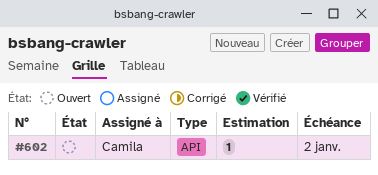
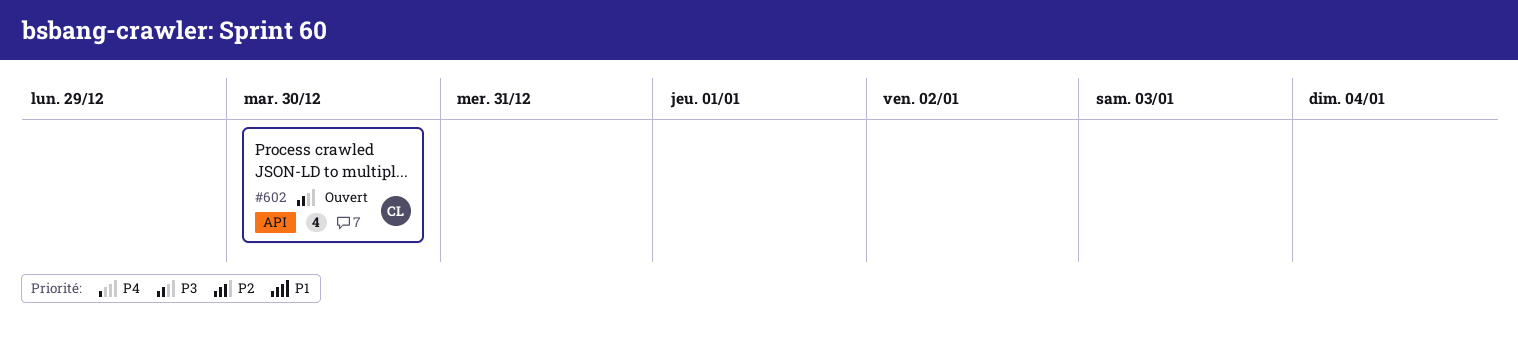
#602, estimate: 1 -> 4
#602, due: Jan 2 -> Dec 30

